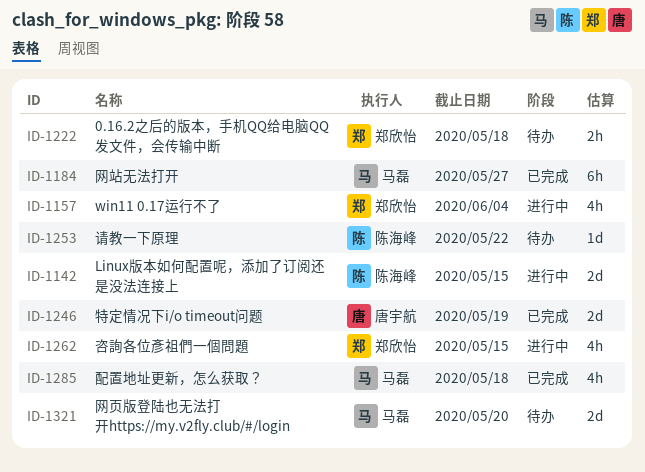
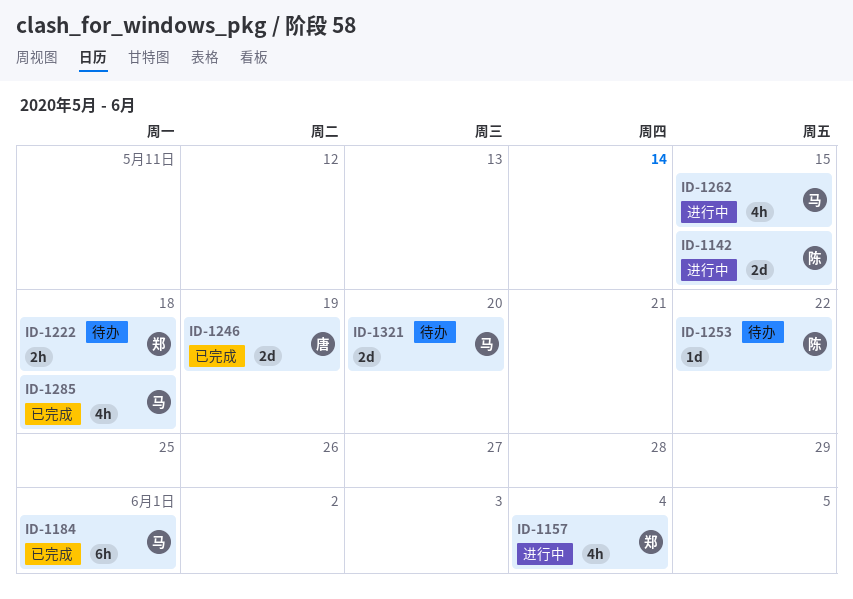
ID-1184, due: May 27 -> Jun 1
ID-1262, owner: 郑欣怡 -> 马磊

